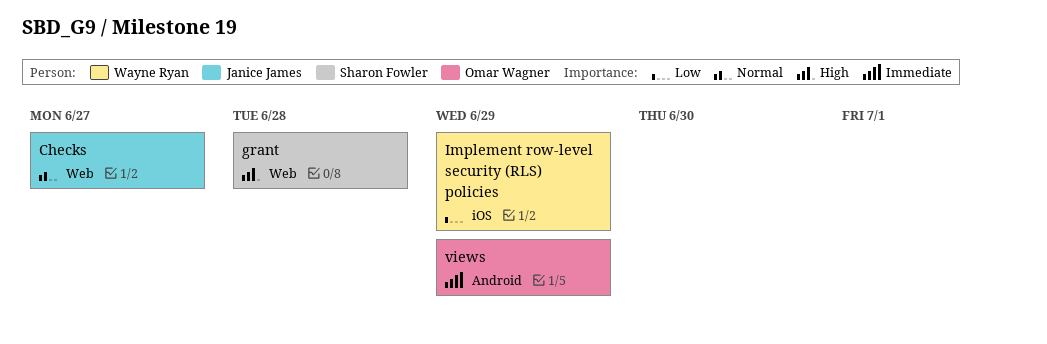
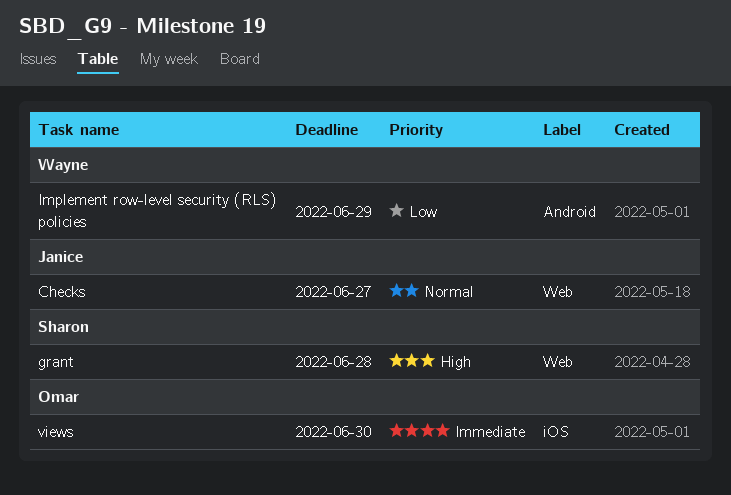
Implement row-level security (RLS) policies, label: iOS -> Android
views, label: Android -> iOS
views, due: Jun 29 -> Jun 30

